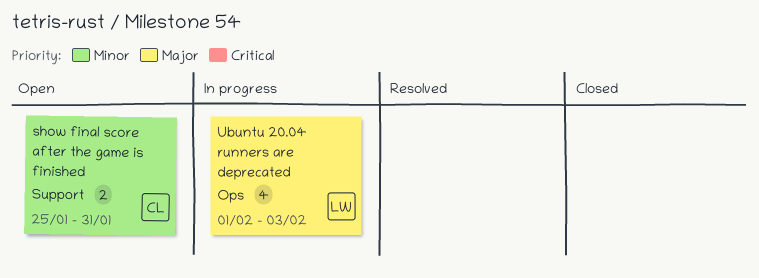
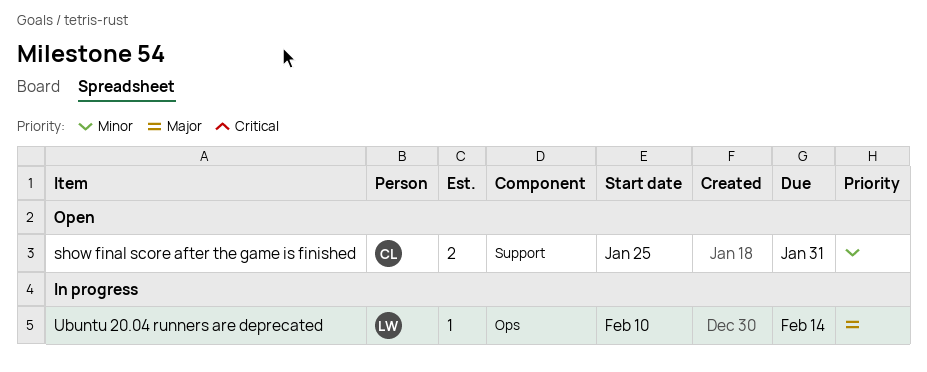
Ubuntu 20.04 runners are deprecated, estimate: 4 -> 1
Ubuntu 20.04 runners are deprecated, start: Feb 1 -> Feb 10
Ubuntu 20.04 runners are deprecated, due: Feb 3 -> Feb 14

